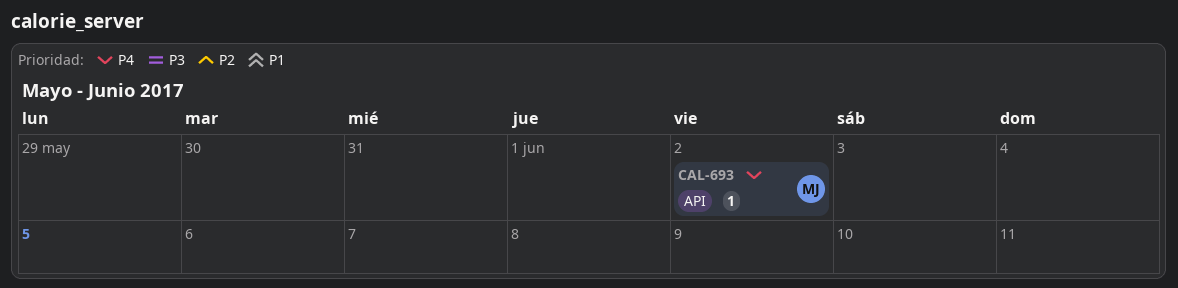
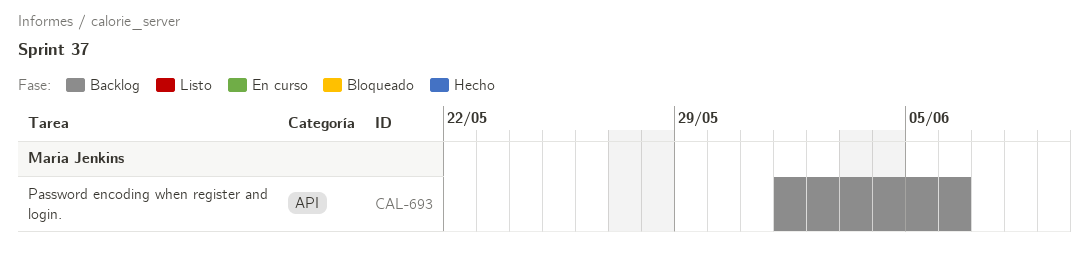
CAL-693, due: Jun 2 -> Jun 6

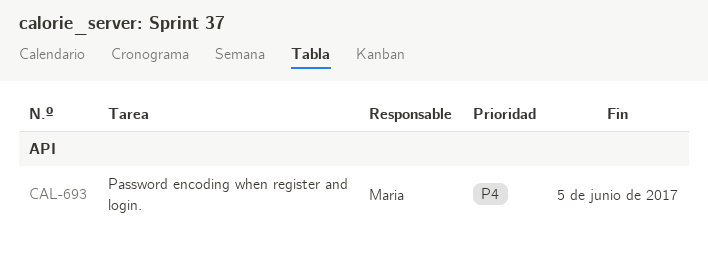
CAL-693, due: Jun 6 -> Jun 5

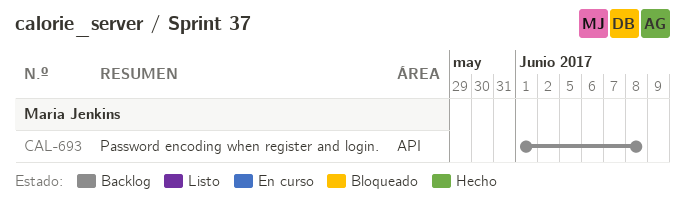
CAL-693, due: Jun 5 -> Jun 8

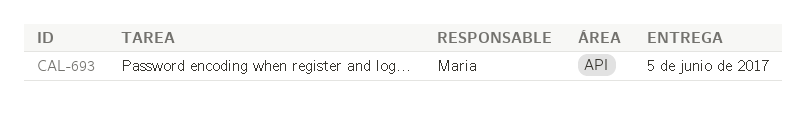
CAL-693, due: Jun 8 -> Jun 5

